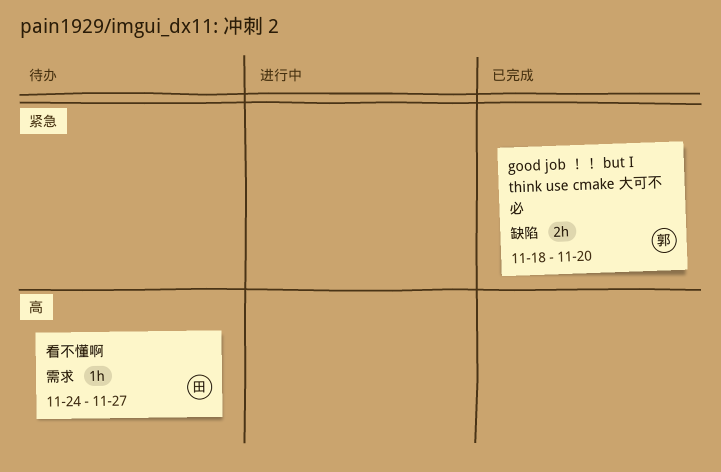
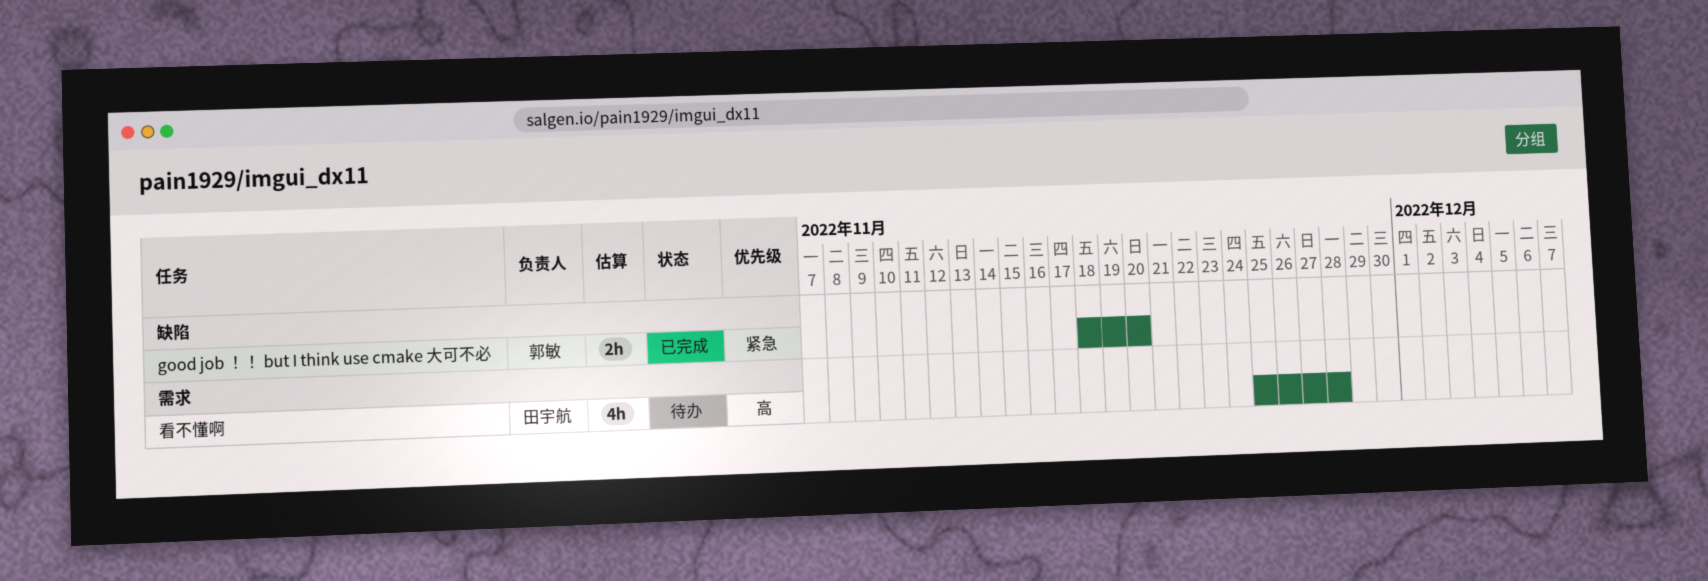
看不懂啊, estimate: 1h -> 4h
看不懂啊, start: Nov 24 -> Nov 25
看不懂啊, due: Nov 27 -> Nov 28

